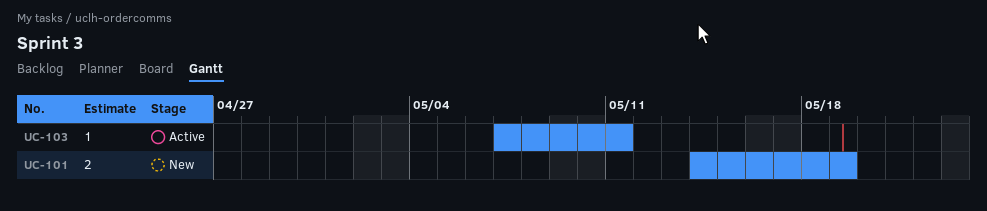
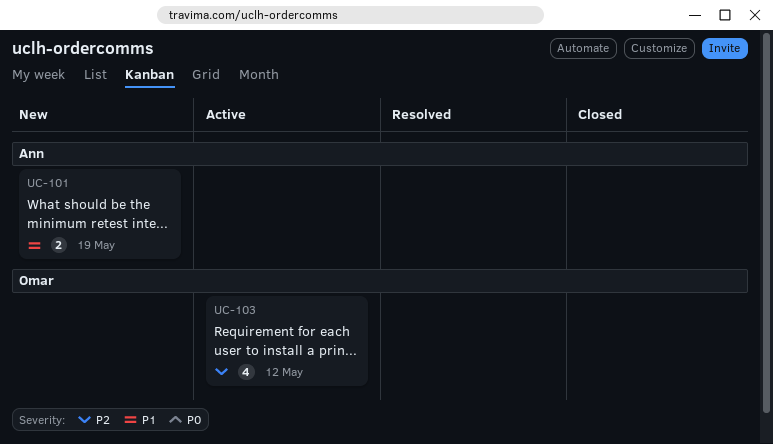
UC-103, estimate: 1 -> 4
UC-103, due: May 11 -> May 12

